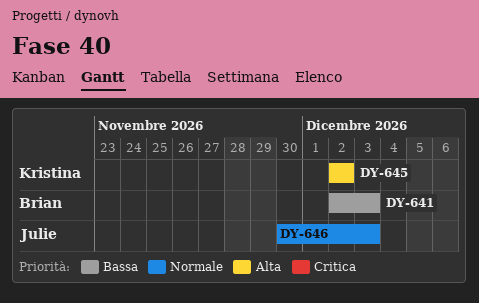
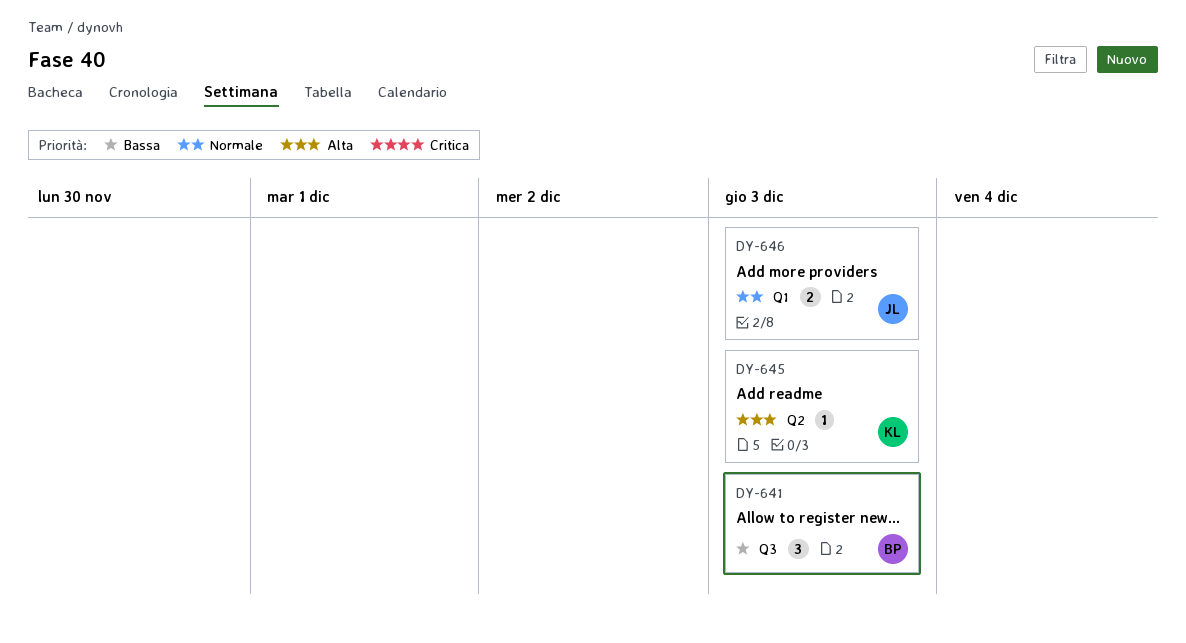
DY-645, due: Dec 2 -> Dec 3

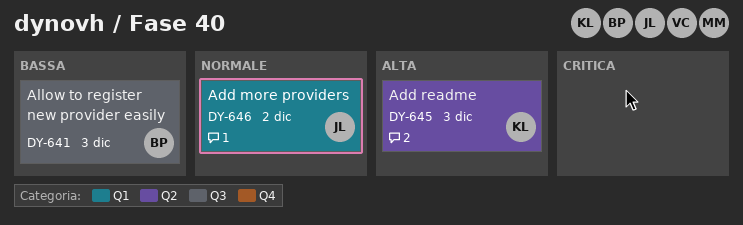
DY-646, due: Dec 3 -> Dec 2

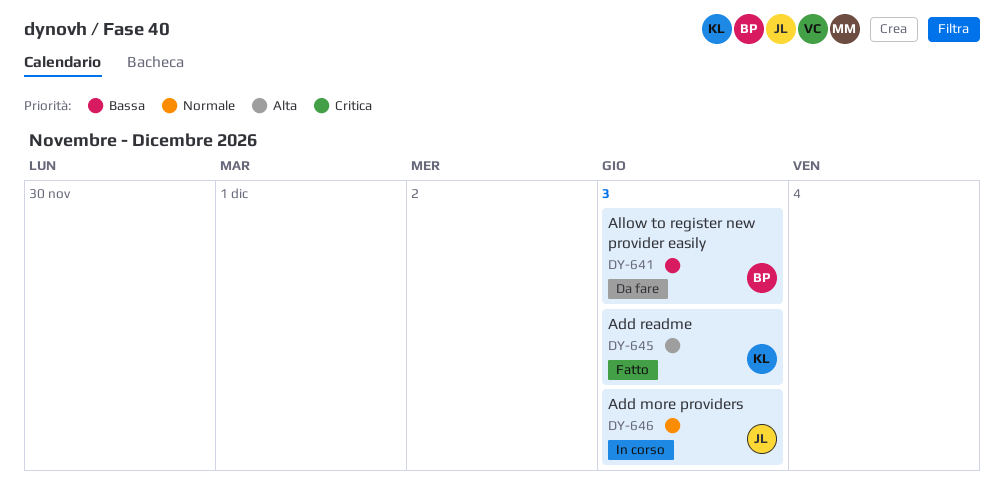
DY-646, due: Dec 2 -> Dec 3

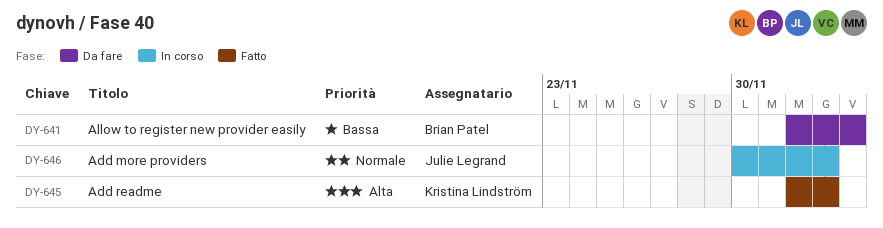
DY-641, due: Dec 3 -> Dec 4

